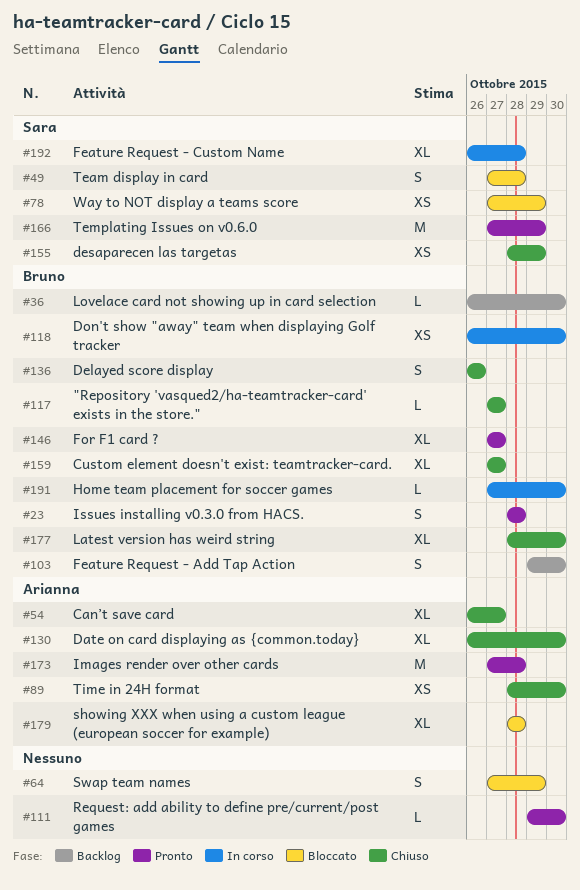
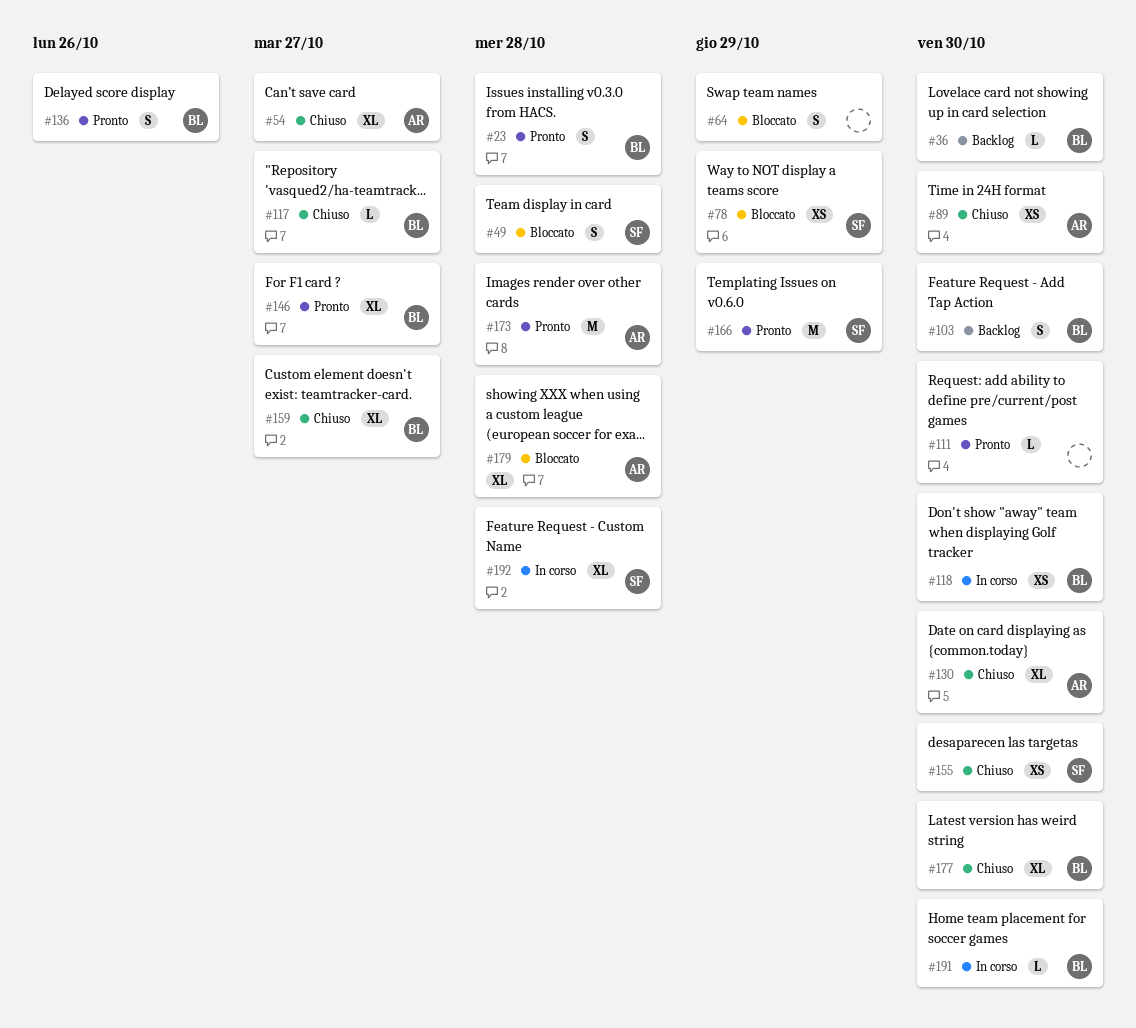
#136, status: Chiuso -> Pronto
#155, due: Oct 29 -> Oct 30

